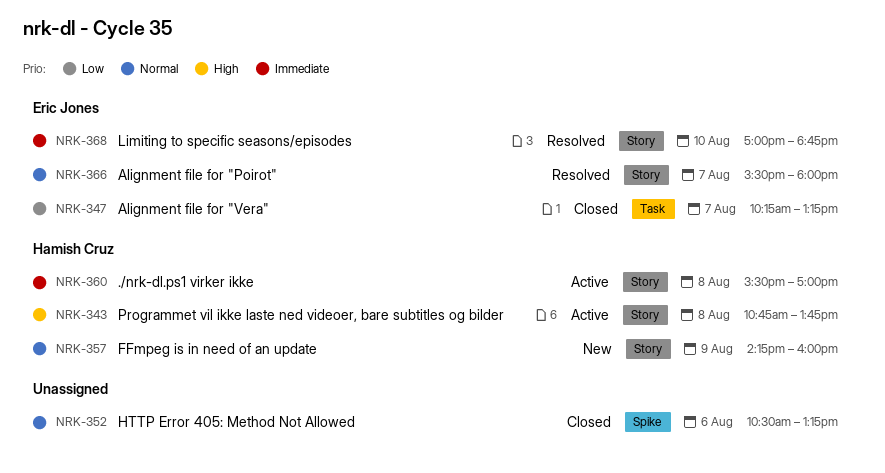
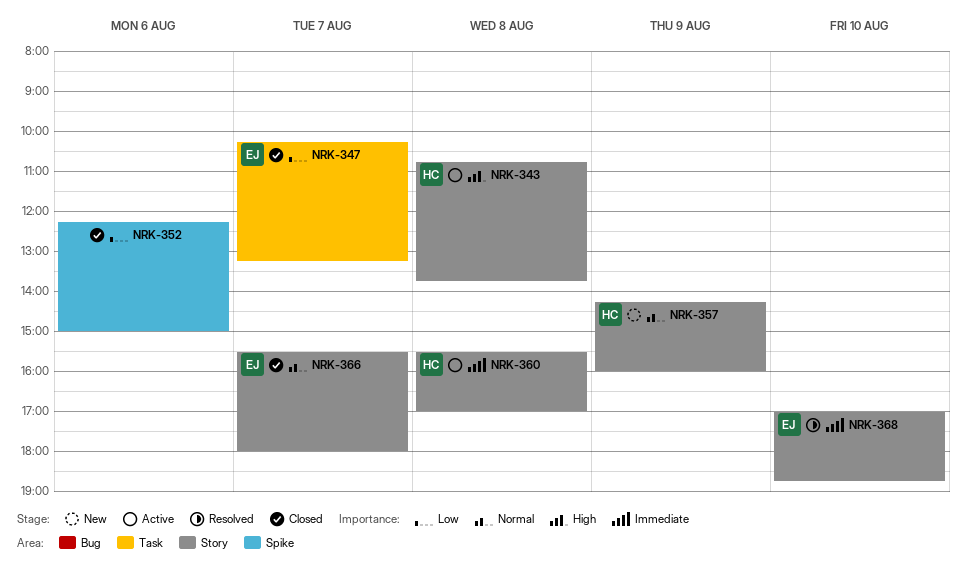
NRK-352, priority: Normal -> Low
NRK-352, begins: 10:30 -> 12:15
NRK-352, ends: 13:15 -> 15:00
NRK-366, status: Resolved -> Closed

